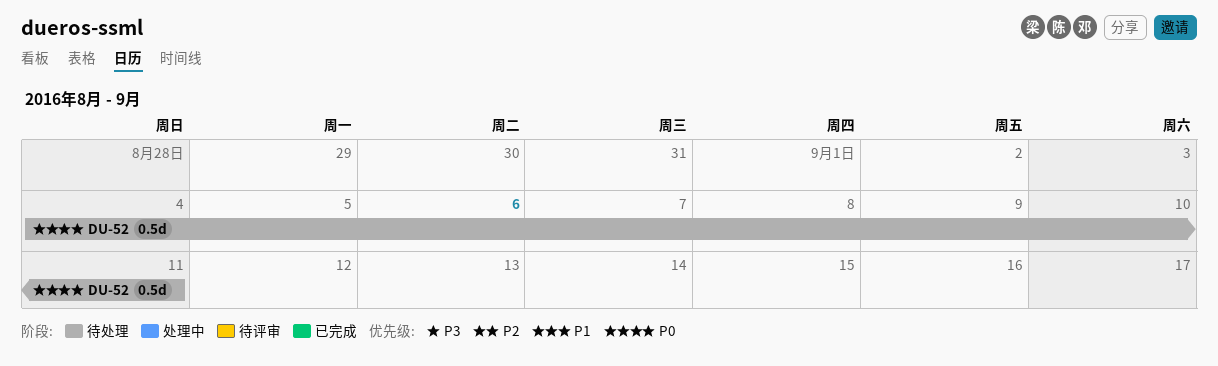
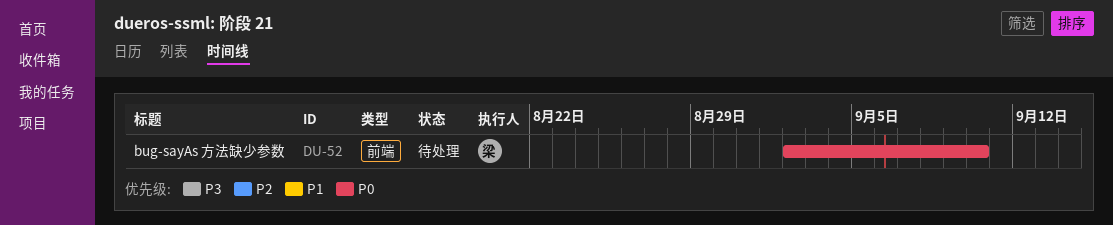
DU-52, start: Sep 4 -> Sep 2
DU-52, due: Sep 11 -> Sep 10

